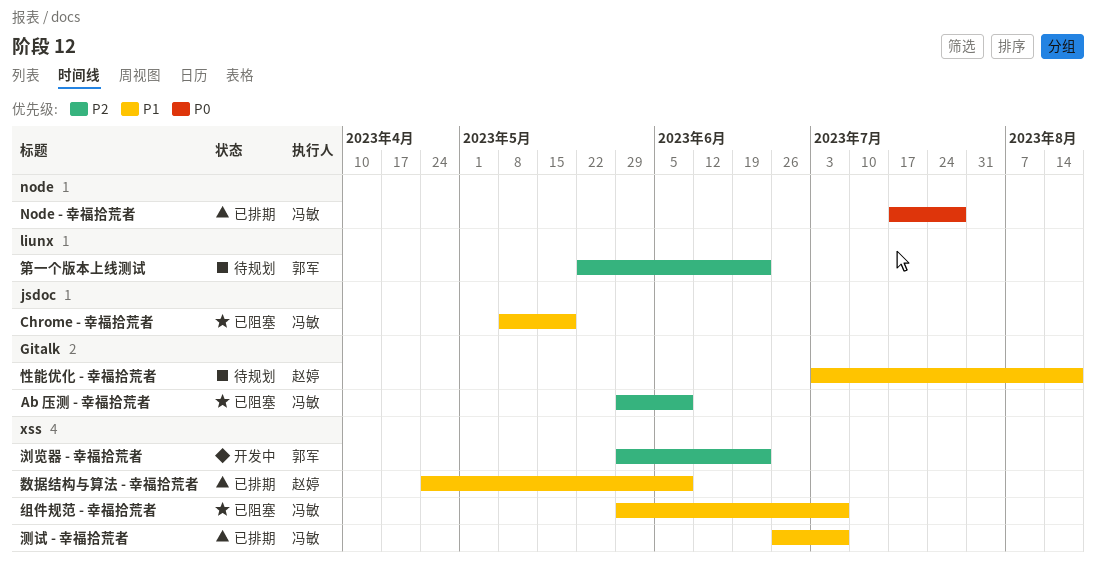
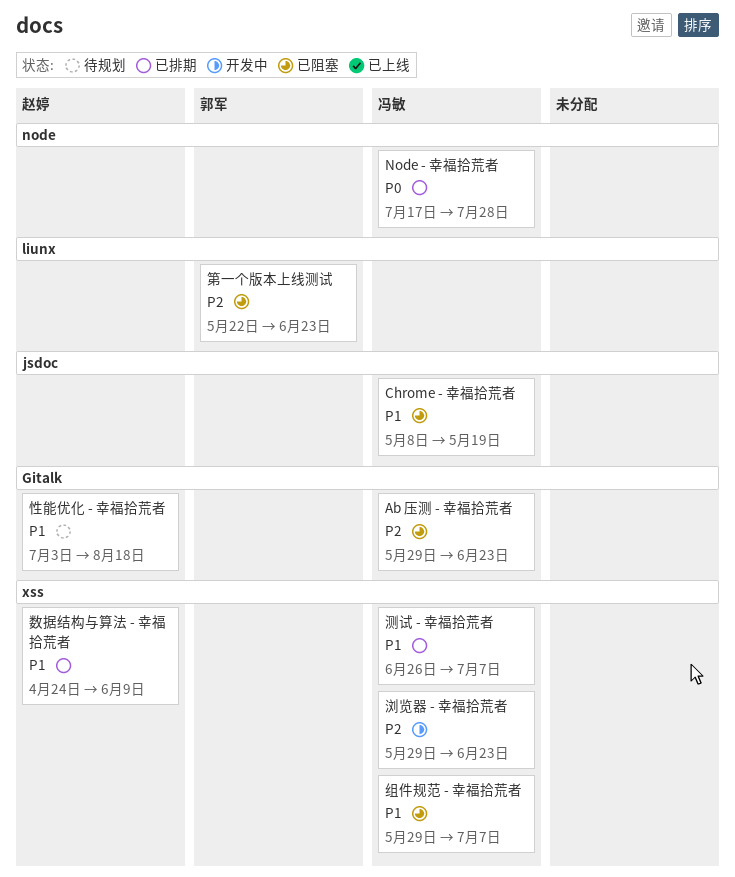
Ab 压测 - 幸福拾荒者, due: Jun 9 -> Jun 23
浏览器 - 幸福拾荒者, owner: 郭军 -> 冯敏
第一个版本上线测试, status: 待规划 -> 已阻塞

